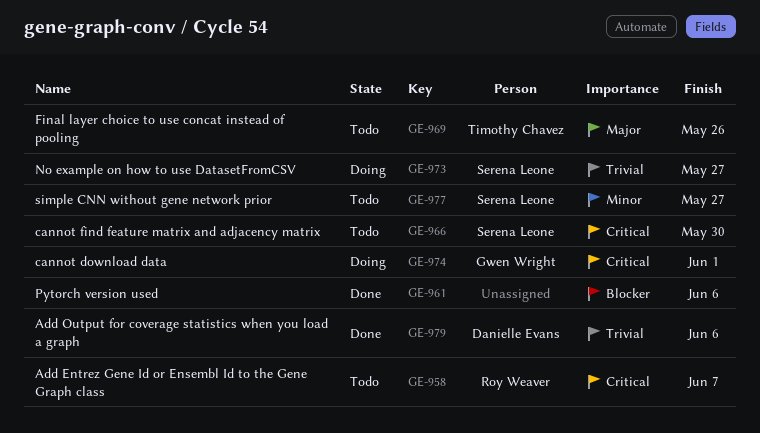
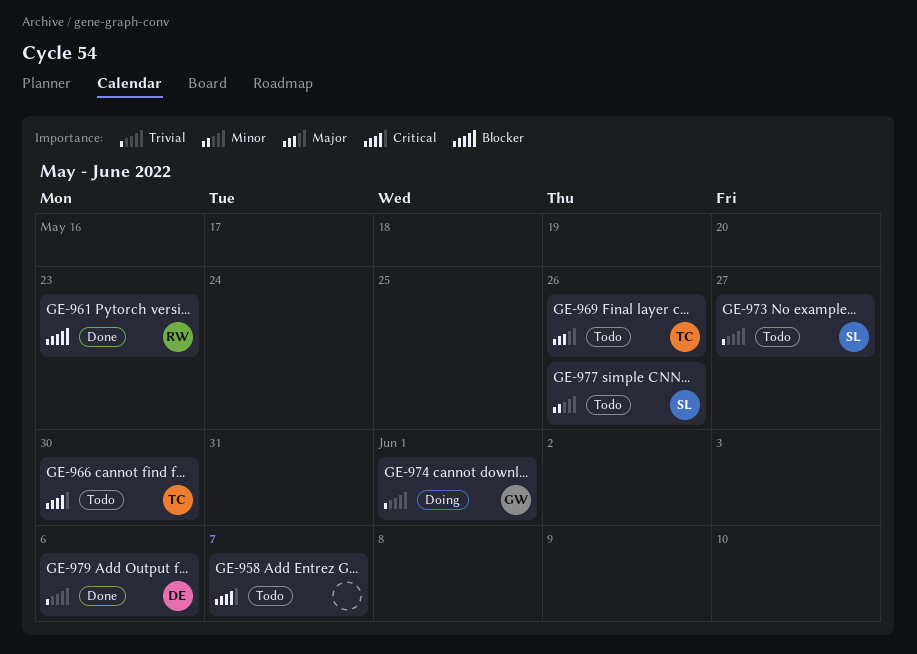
GE-958, owner: Roy Weaver -> none
GE-961, owner: none -> Roy Weaver
GE-961, due: Jun 6 -> May 23
GE-966, owner: Serena Leone -> Timothy Chavez
GE-973, status: Doing -> Todo
GE-974, priority: Critical -> Trivial
GE-977, due: May 27 -> May 26

